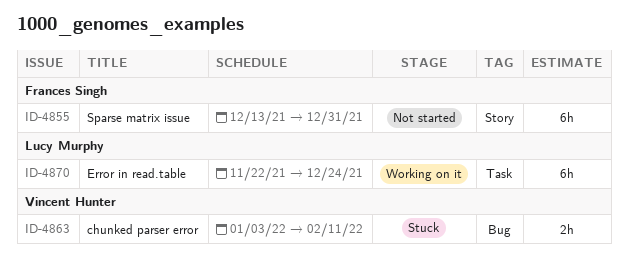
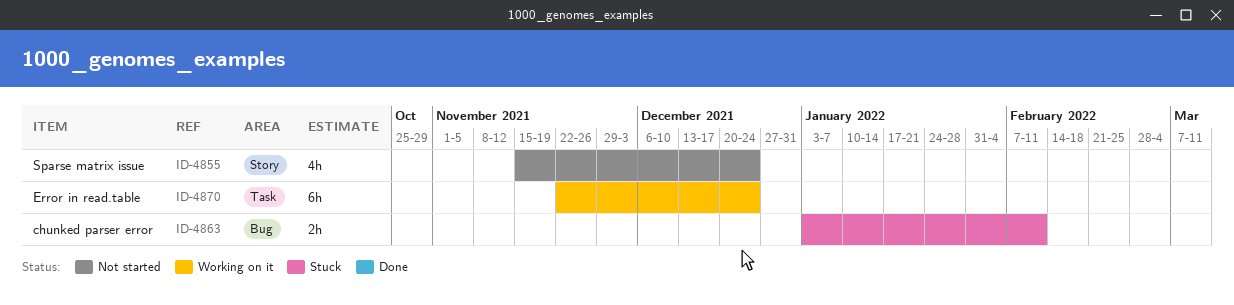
ID-4855, estimate: 6h -> 4h
ID-4855, start: Dec 13 -> Nov 15
ID-4855, due: Dec 31 -> Dec 24

